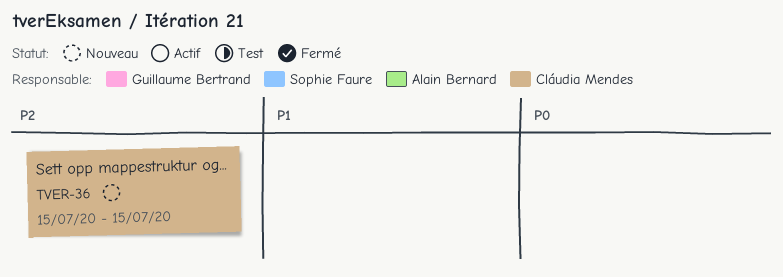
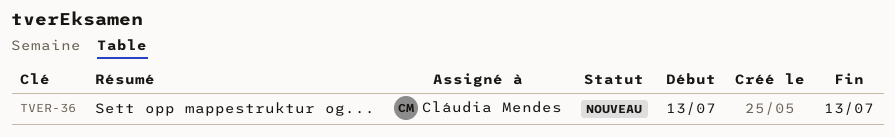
TVER-36, start: Jul 15 -> Jul 13
TVER-36, due: Jul 15 -> Jul 13

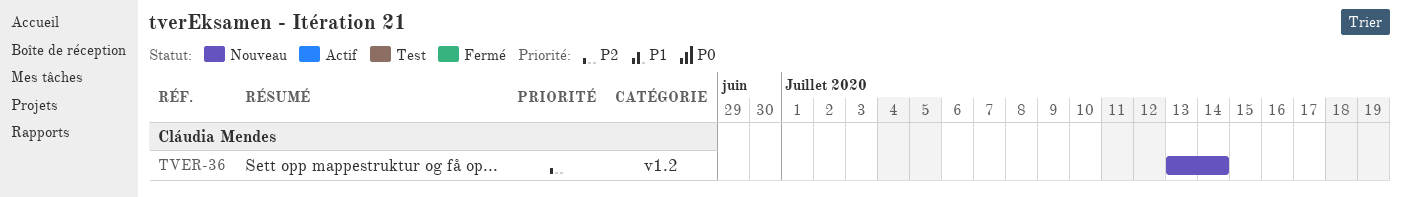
TVER-36, due: Jul 13 -> Jul 14

